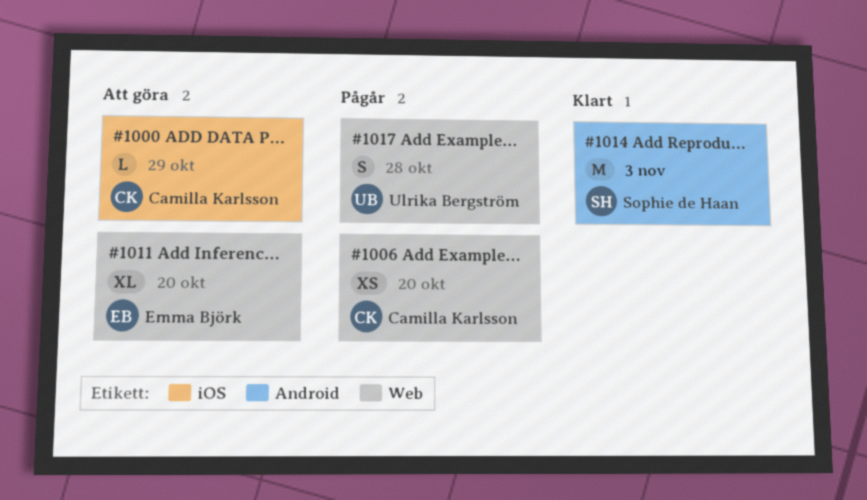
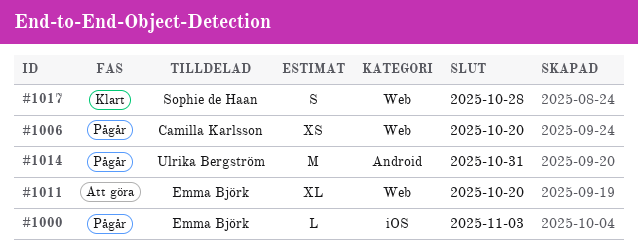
#1000, status: Att göra -> Pågår
#1000, owner: Camilla Karlsson -> Emma Björk
#1000, due: Oct 29 -> Nov 3
#1014, status: Klart -> Pågår
#1014, owner: Sophie de Haan -> Ulrika Bergström
#1014, due: Nov 3 -> Oct 31
#1017, status: Pågår -> Klart
#1017, owner: Ulrika Bergström -> Sophie de Haan

